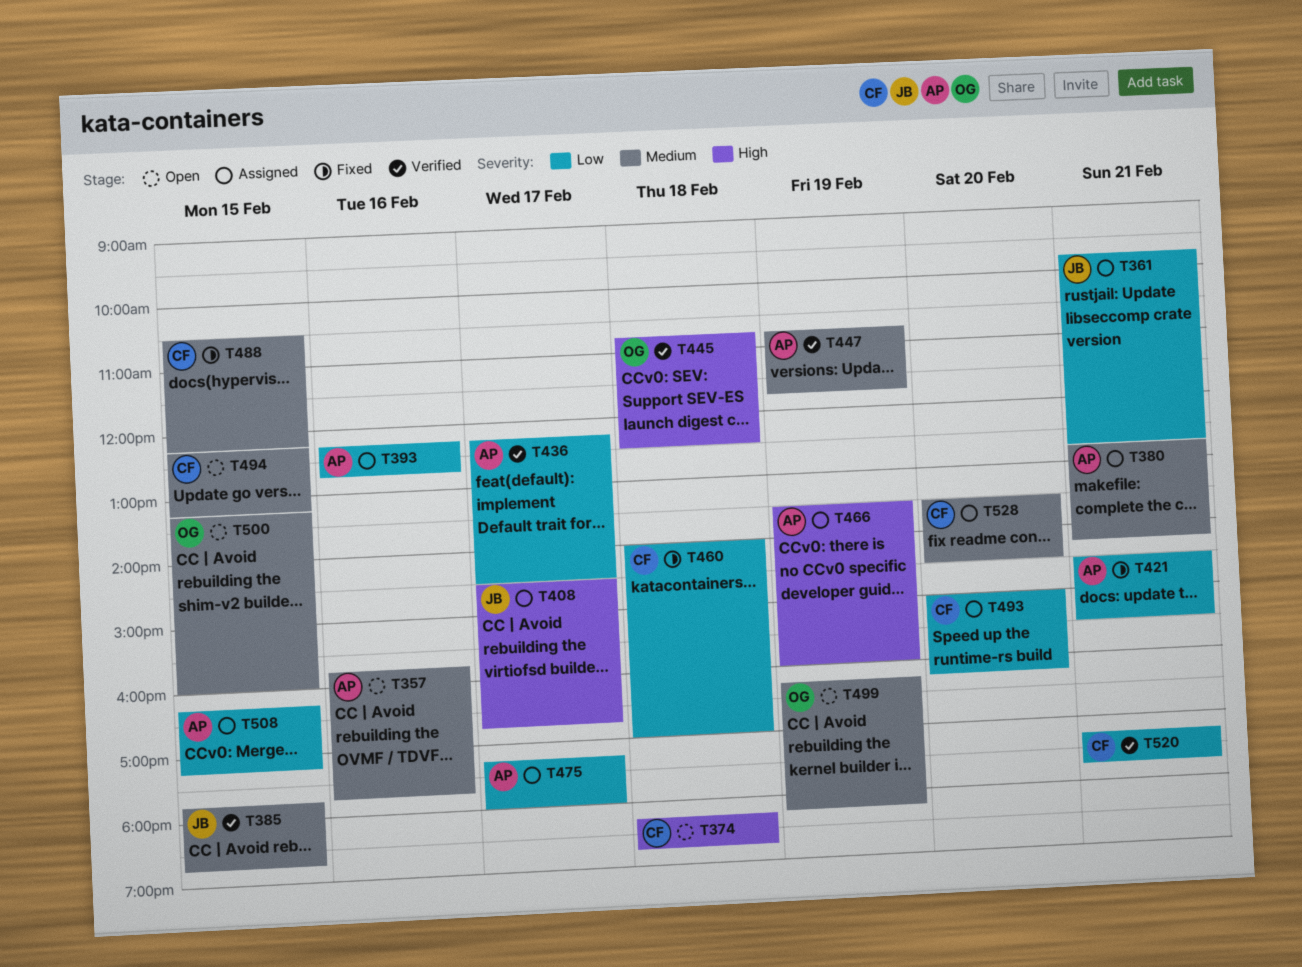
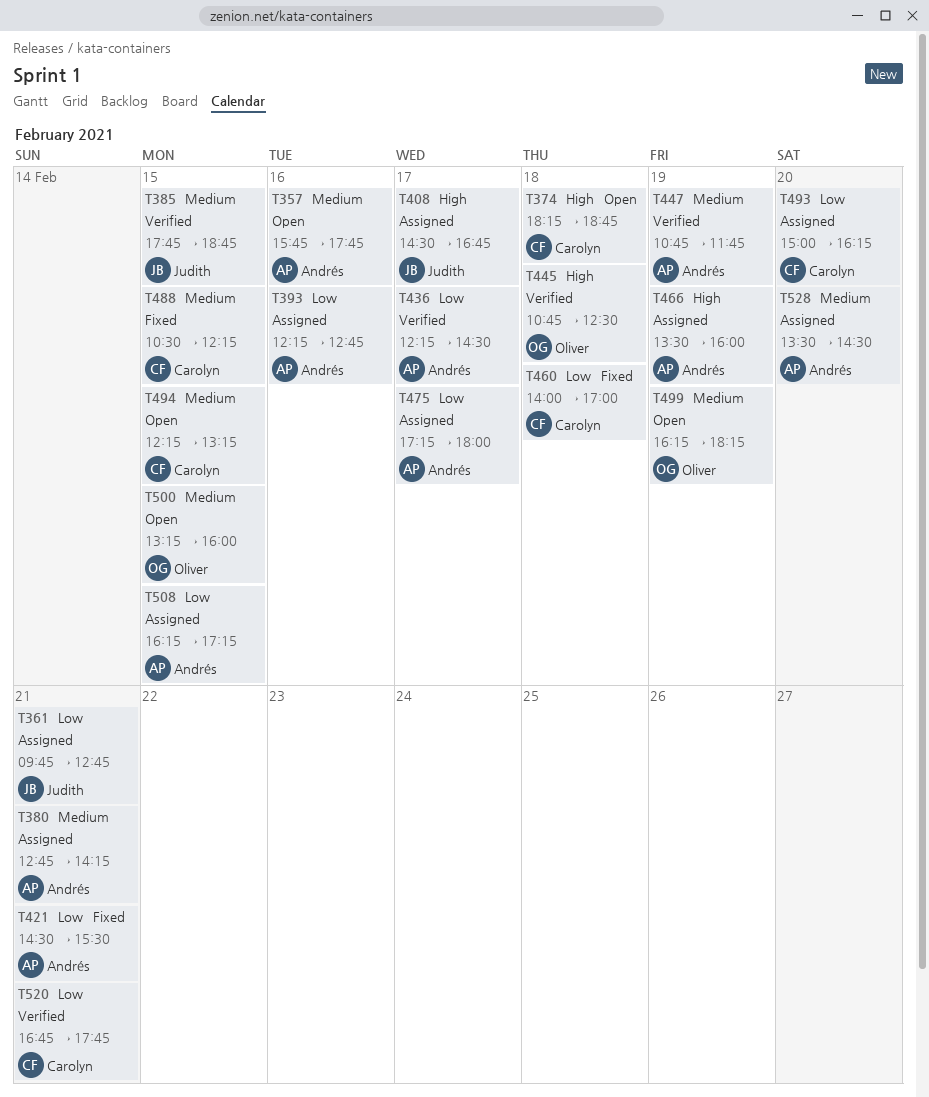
T520, begins: 17:15 -> 16:45
T528, owner: Carolyn -> Andrés

